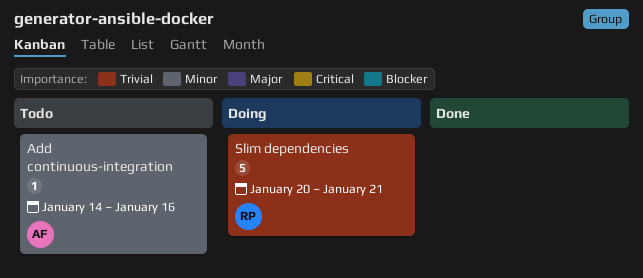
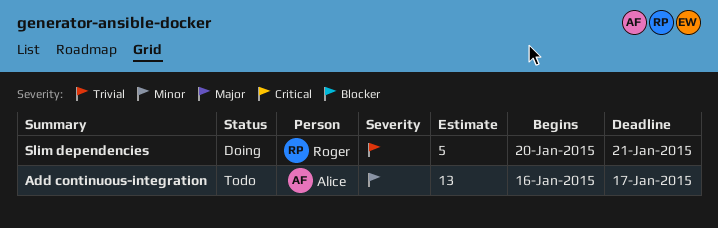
Add continuous-integration, estimate: 1 -> 13
Add continuous-integration, start: Jan 14 -> Jan 16
Add continuous-integration, due: Jan 16 -> Jan 17

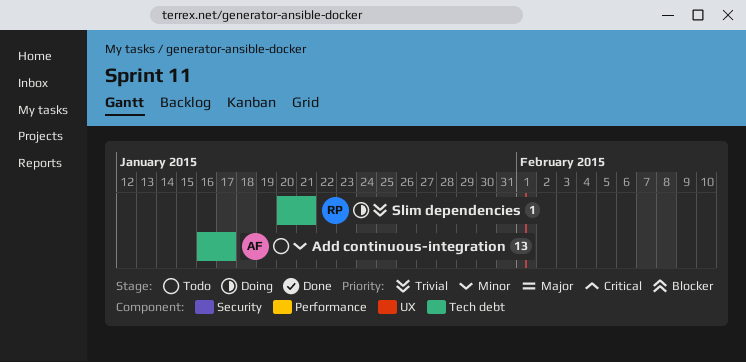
Slim dependencies, estimate: 5 -> 1

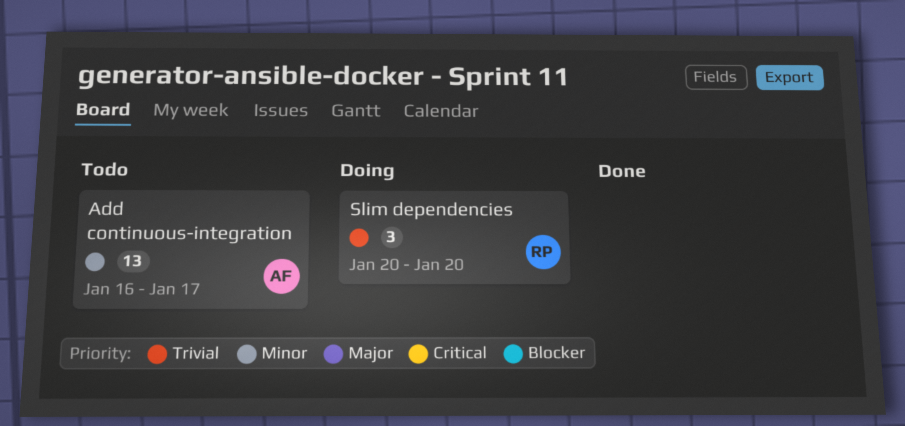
Slim dependencies, estimate: 1 -> 3
Slim dependencies, due: Jan 21 -> Jan 20

